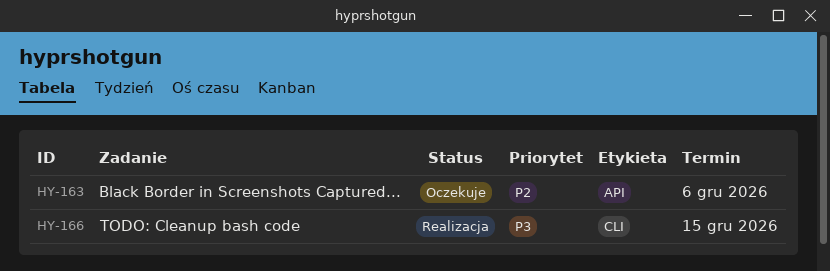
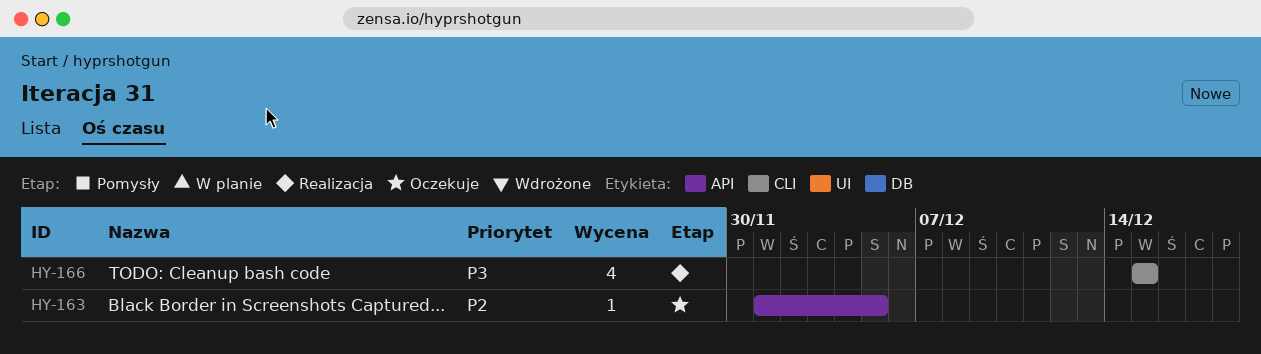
HY-163, due: Dec 6 -> Dec 5

